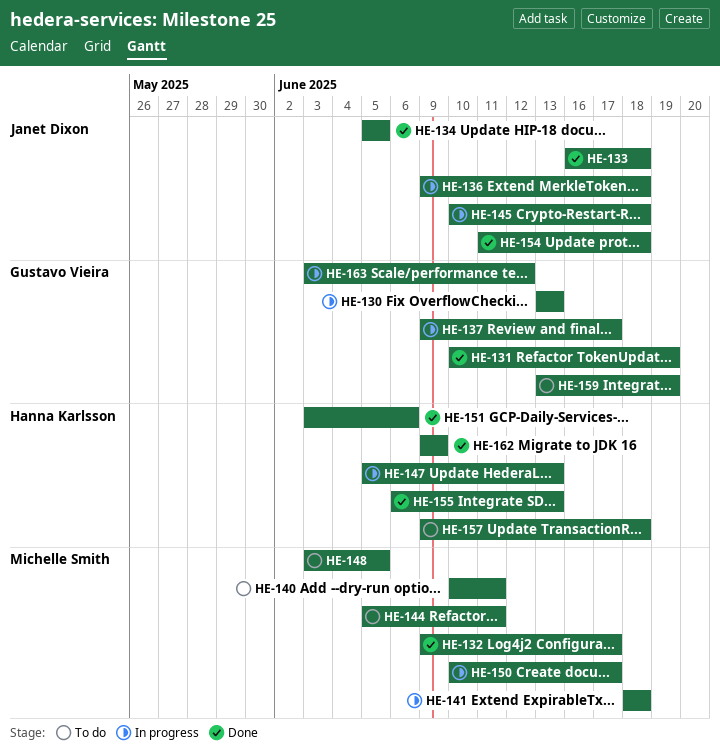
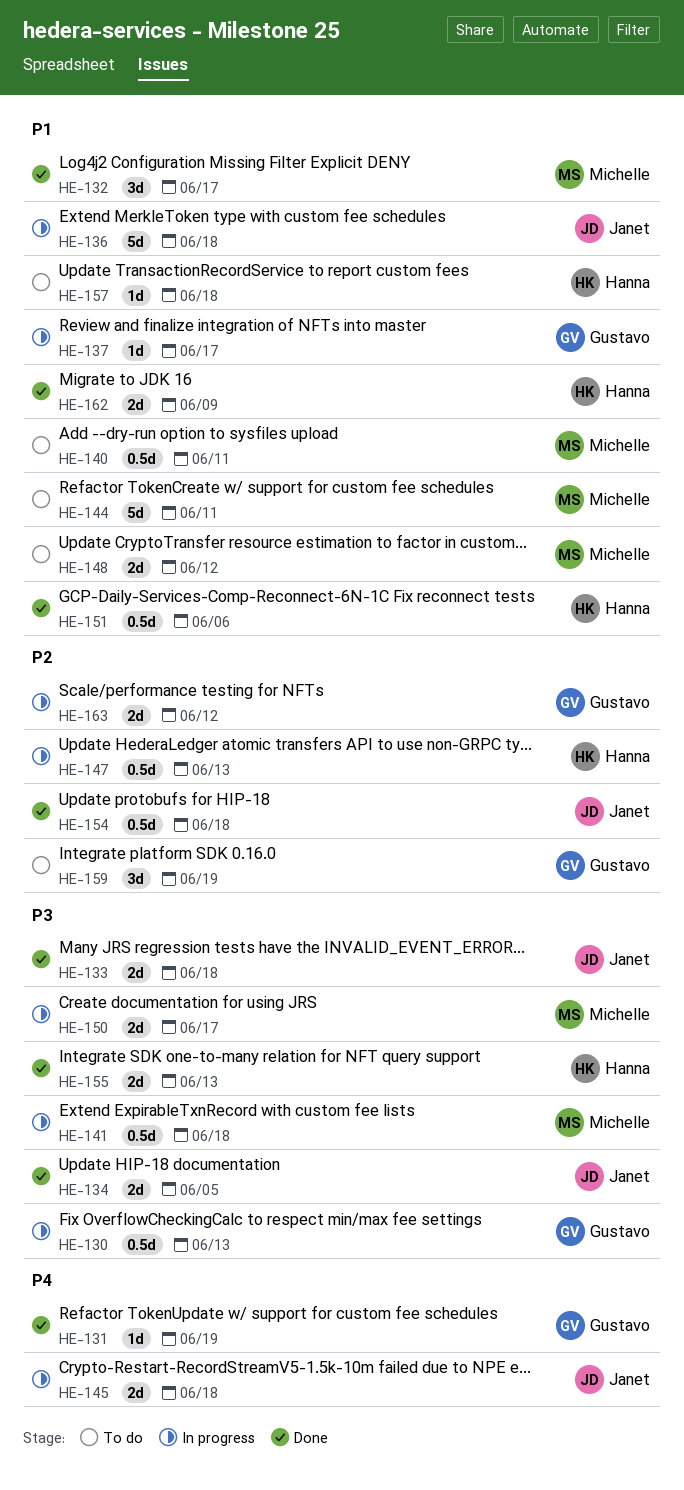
HE-148, due: Jun 5 -> Jun 12

